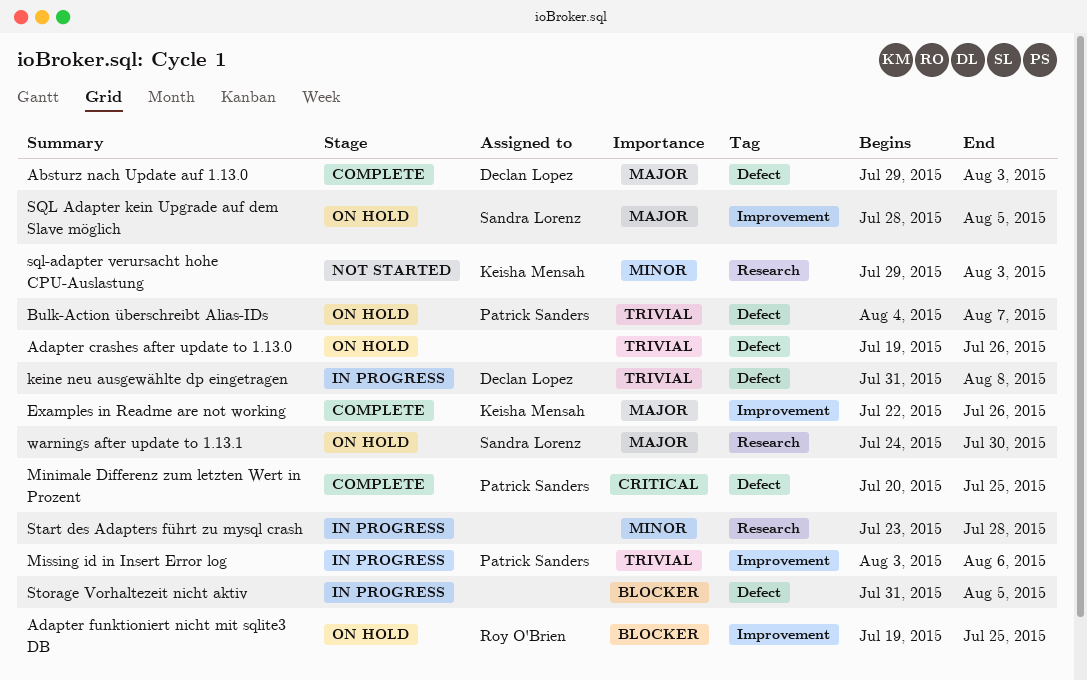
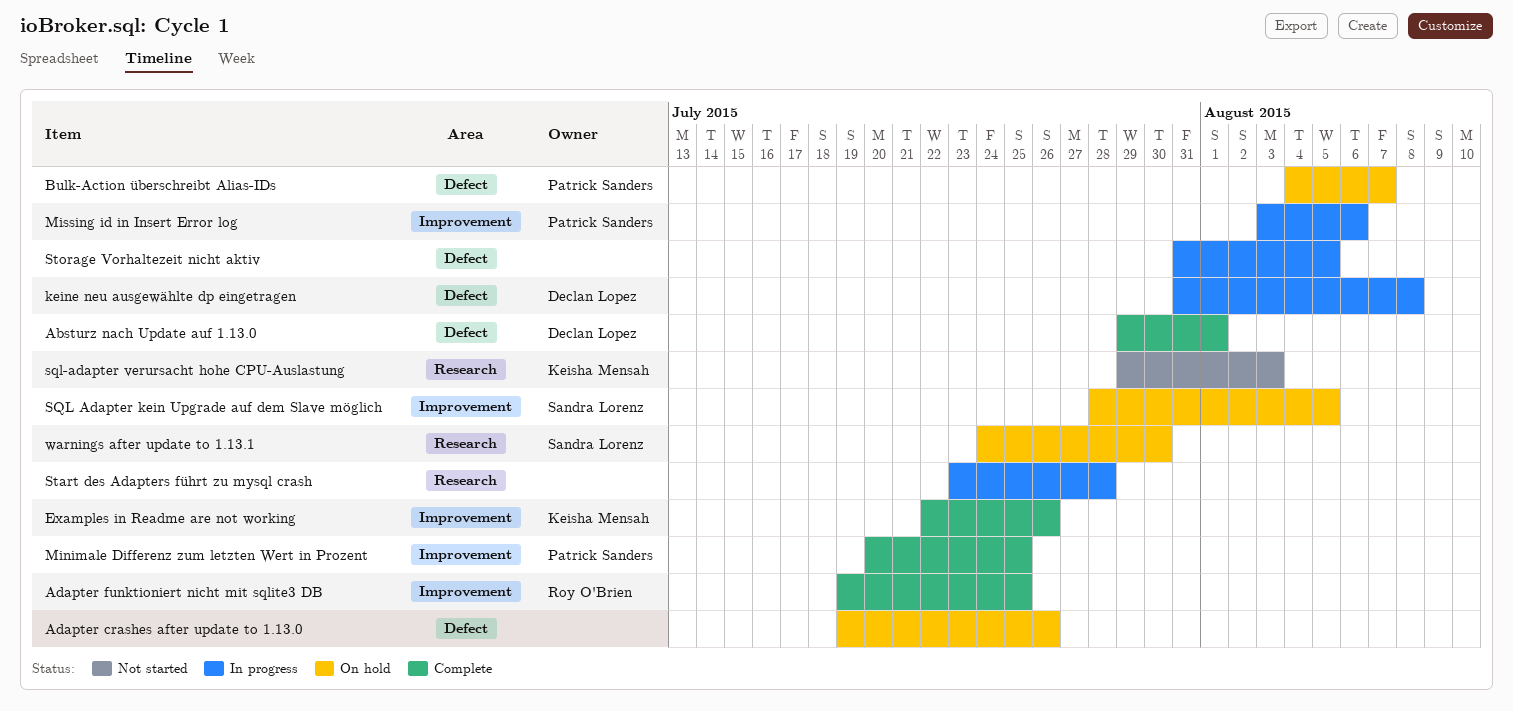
Absturz nach Update auf 1.13.0, due: Aug 3 -> Aug 1
Adapter funktioniert nicht mit sqlite3 DB, status: On hold -> Complete
Minimale Differenz zum letzten Wert in Prozent, label: Defect -> Improvement

